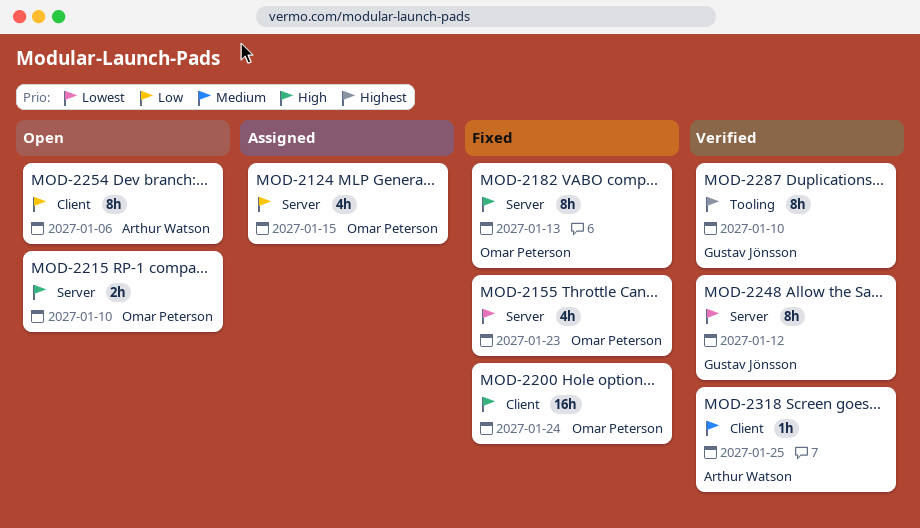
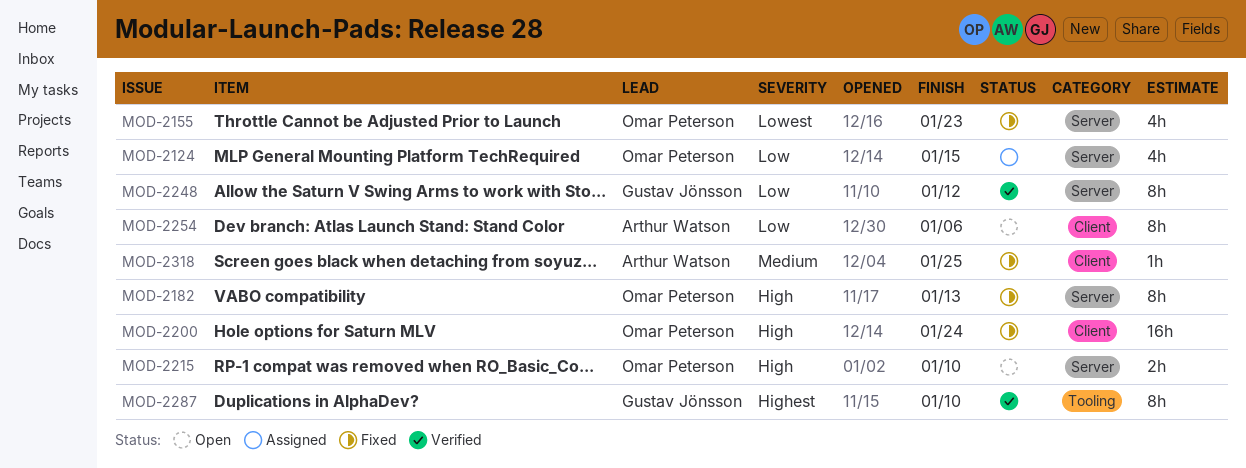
MOD-2248, priority: Lowest -> Low
MOD-2318, status: Verified -> Fixed

